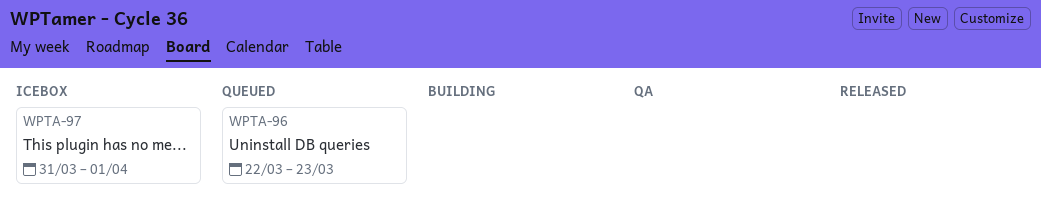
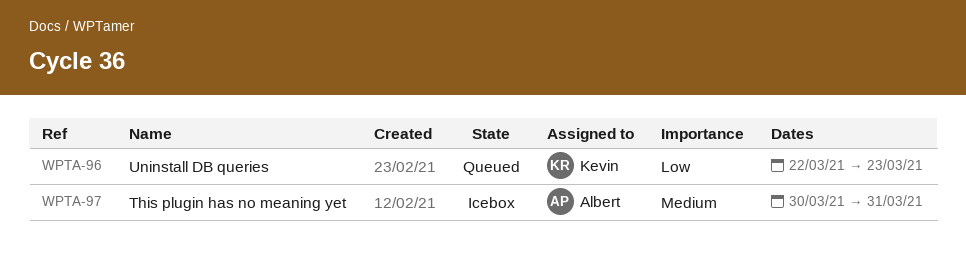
WPTA-97, start: Mar 31 -> Mar 30
WPTA-97, due: Apr 1 -> Mar 31

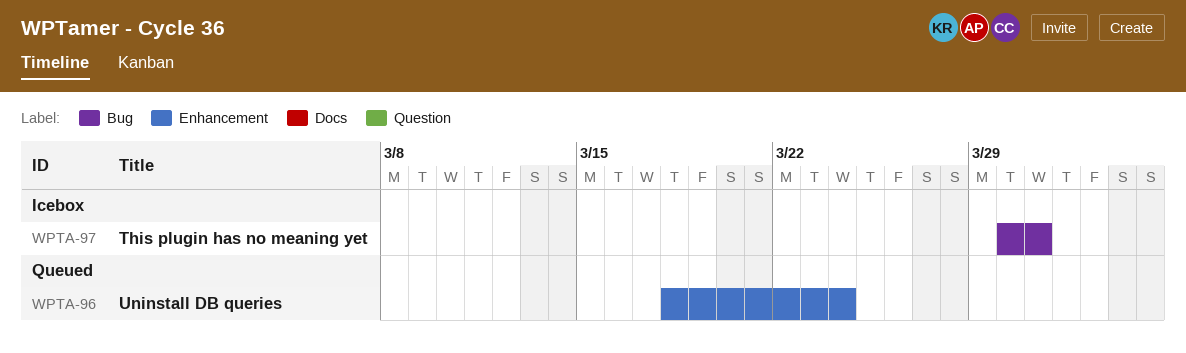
WPTA-96, start: Mar 22 -> Mar 18
WPTA-96, due: Mar 23 -> Mar 24

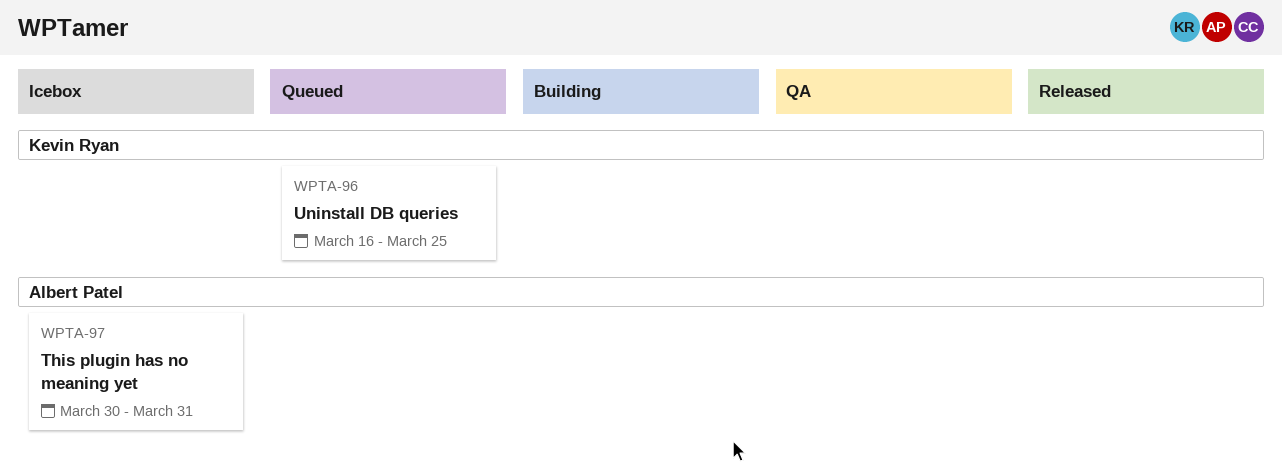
WPTA-96, start: Mar 18 -> Mar 16
WPTA-96, due: Mar 24 -> Mar 25

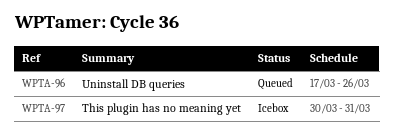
WPTA-96, start: Mar 16 -> Mar 17
WPTA-96, due: Mar 25 -> Mar 26

